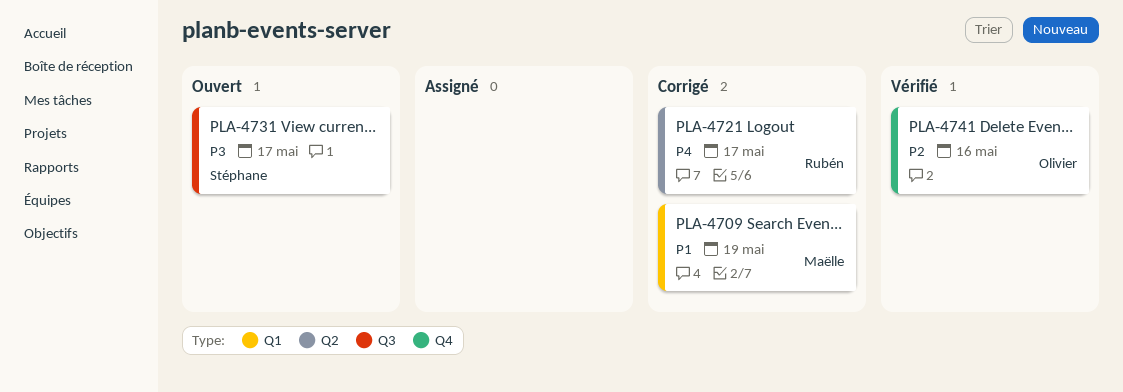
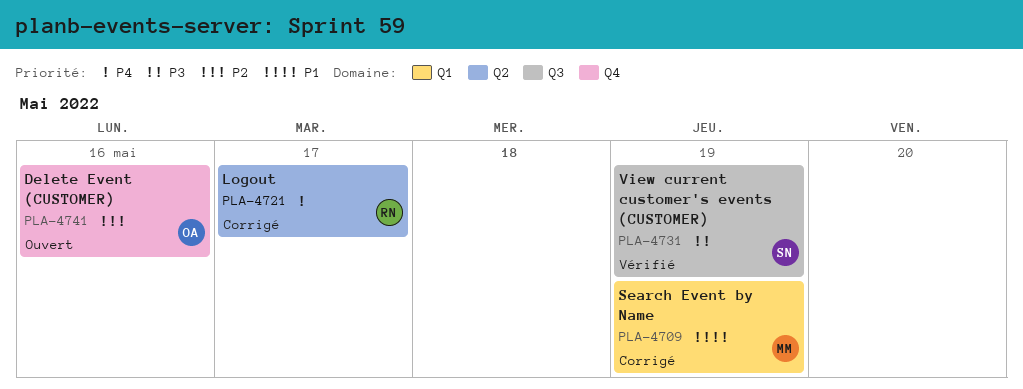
PLA-4731, status: Ouvert -> Vérifié
PLA-4731, due: May 17 -> May 19
PLA-4741, status: Vérifié -> Ouvert

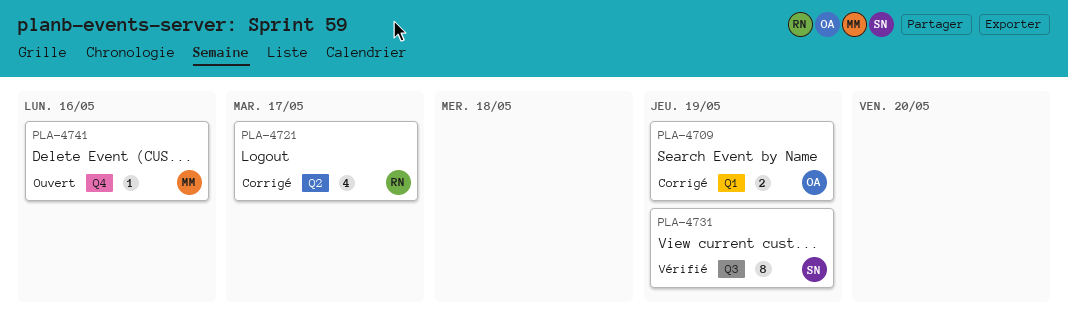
PLA-4709, owner: MM -> OA
PLA-4741, owner: OA -> MM

